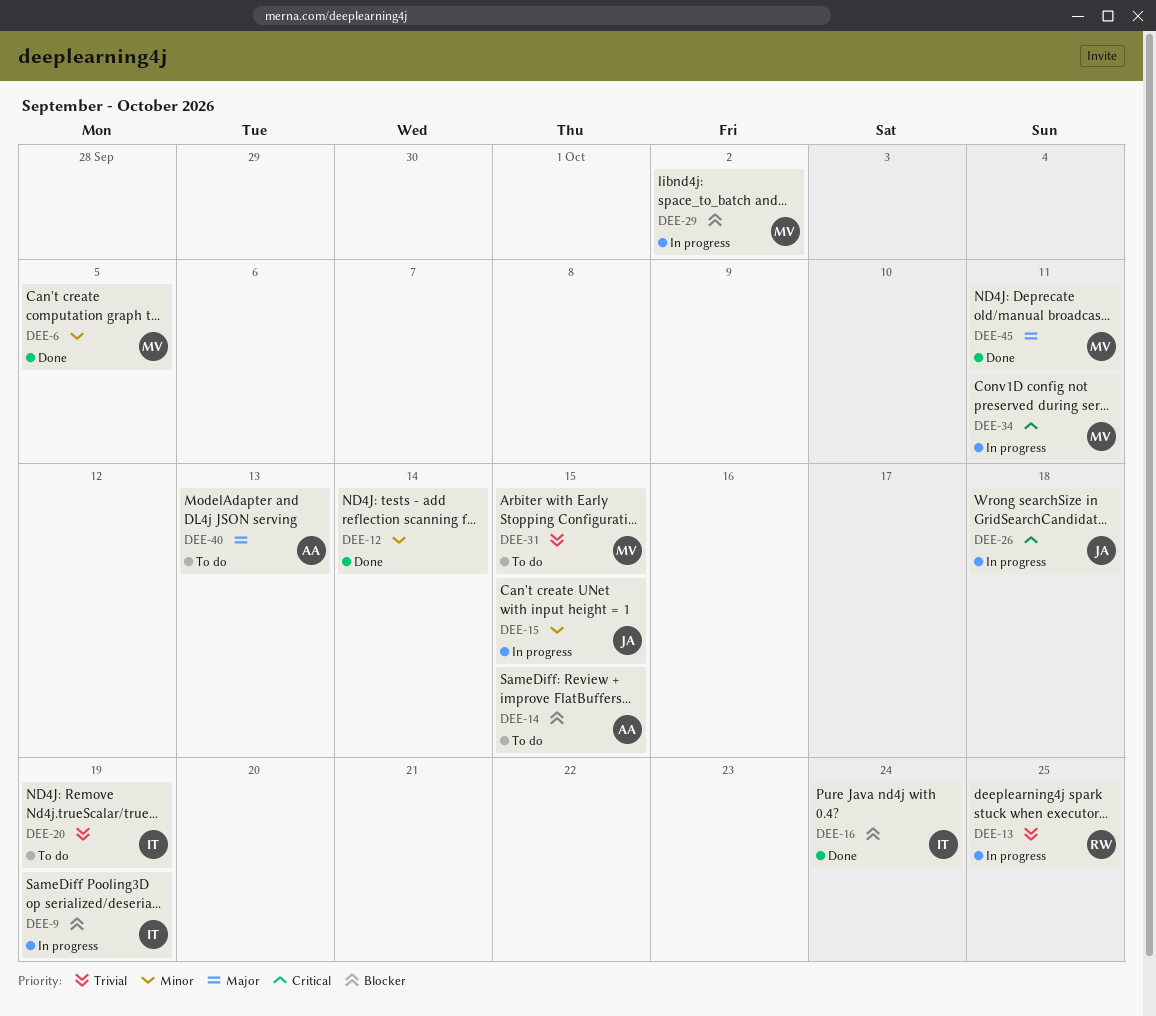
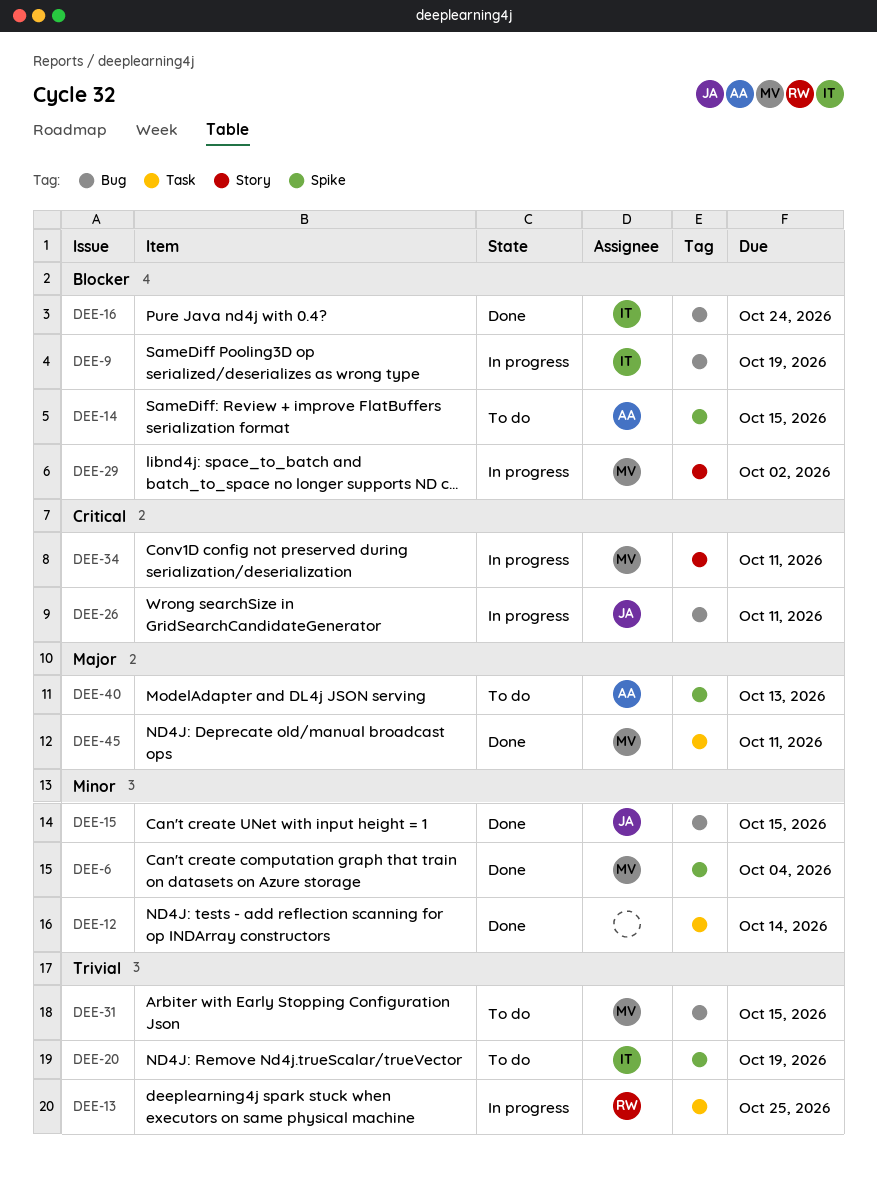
DEE-6, due: Oct 5 -> Oct 4
DEE-15, status: In progress -> Done
DEE-26, due: Oct 18 -> Oct 11

